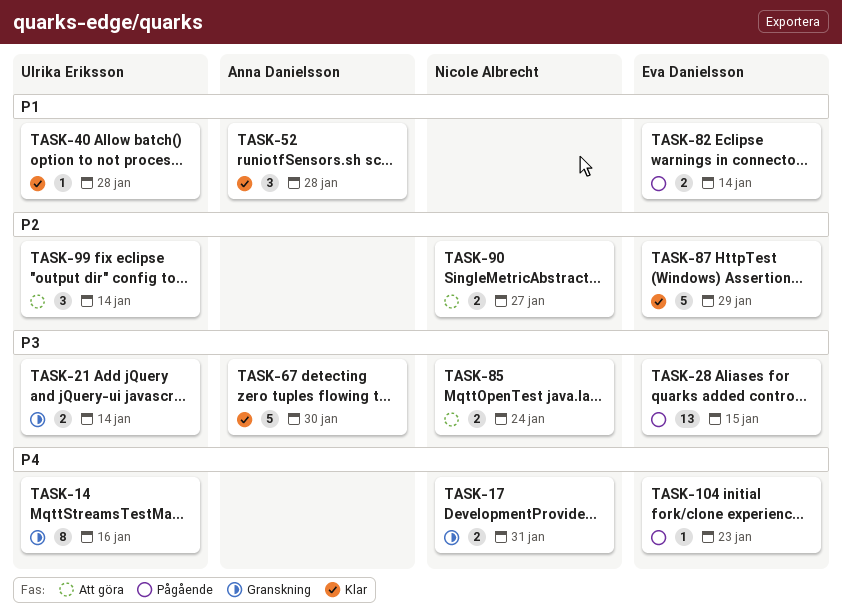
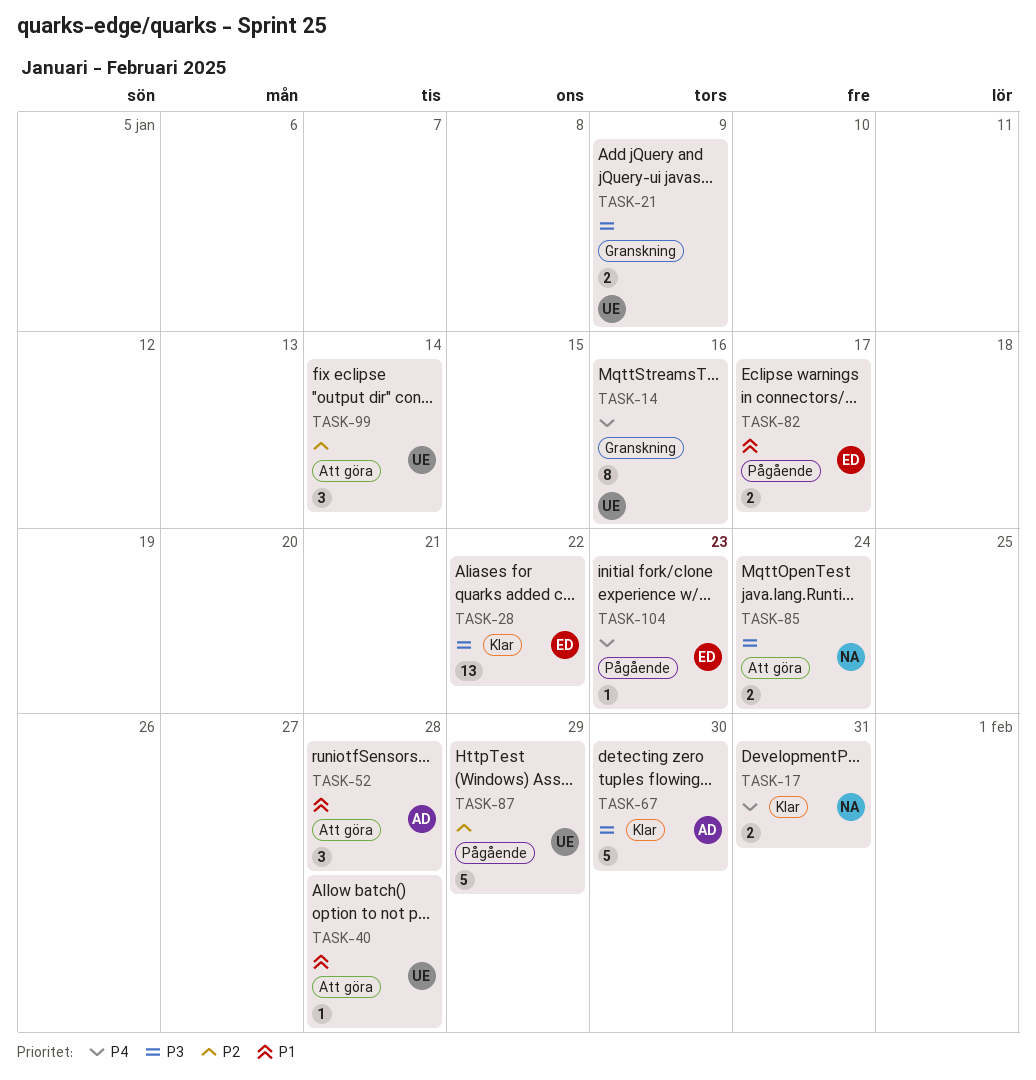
TASK-17, status: Granskning -> Klar
TASK-21, due: Jan 14 -> Jan 9
TASK-28, status: Pågående -> Klar
TASK-28, due: Jan 15 -> Jan 22
TASK-40, status: Klar -> Att göra
TASK-52, status: Klar -> Att göra
TASK-82, due: Jan 14 -> Jan 17
TASK-87, status: Klar -> Pågående
TASK-87, owner: Eva Danielsson -> Ulrika Eriksson
TASK-90: present -> none

